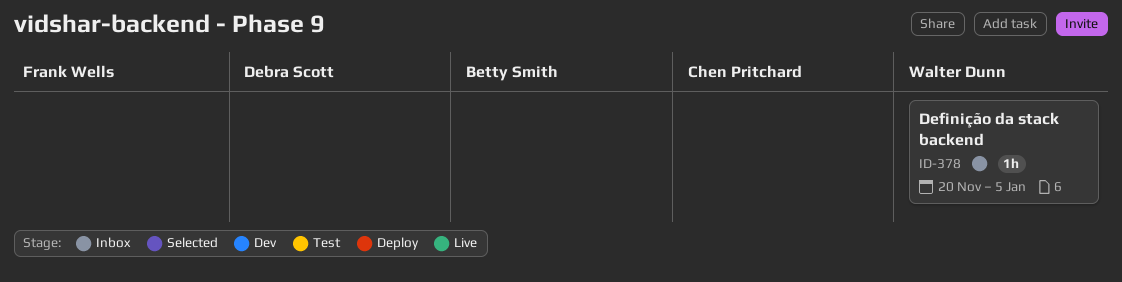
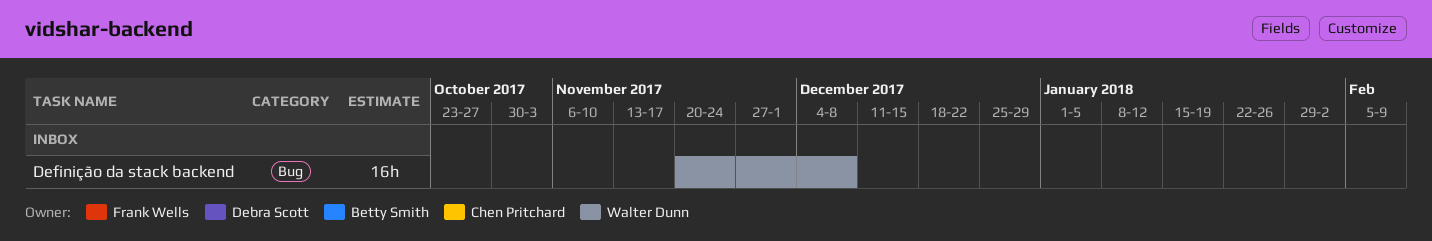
Definição da stack backend, estimate: 1h -> 16h
Definição da stack backend, due: Jan 5 -> Dec 8

